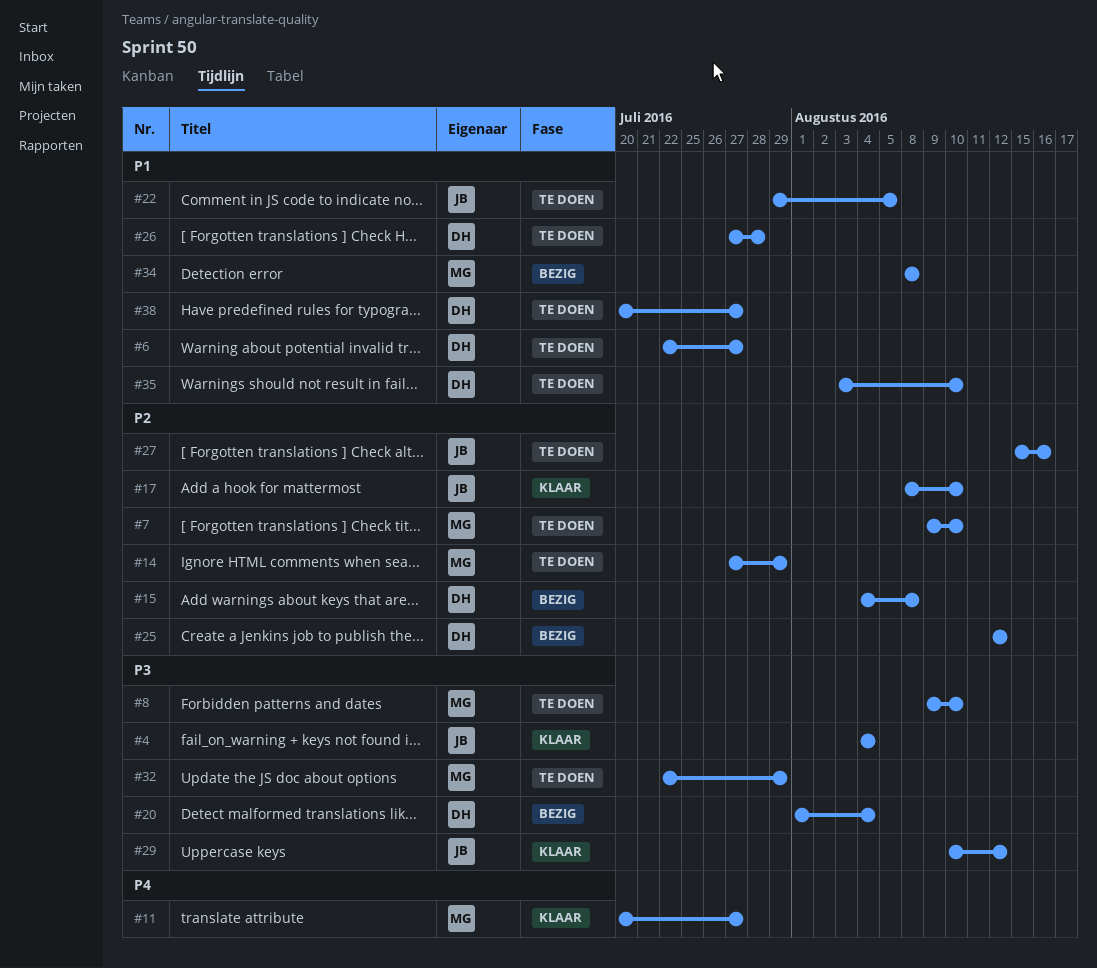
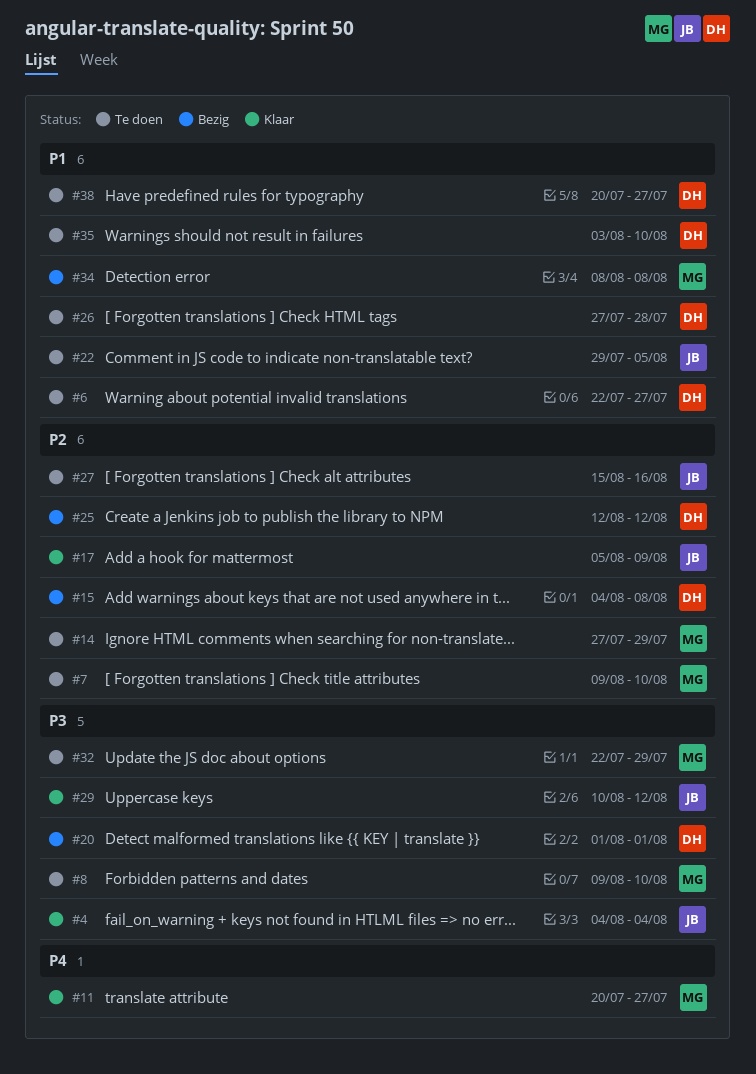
#17, start: Aug 8 -> Aug 5
#17, due: Aug 10 -> Aug 9
#20, due: Aug 4 -> Aug 1

